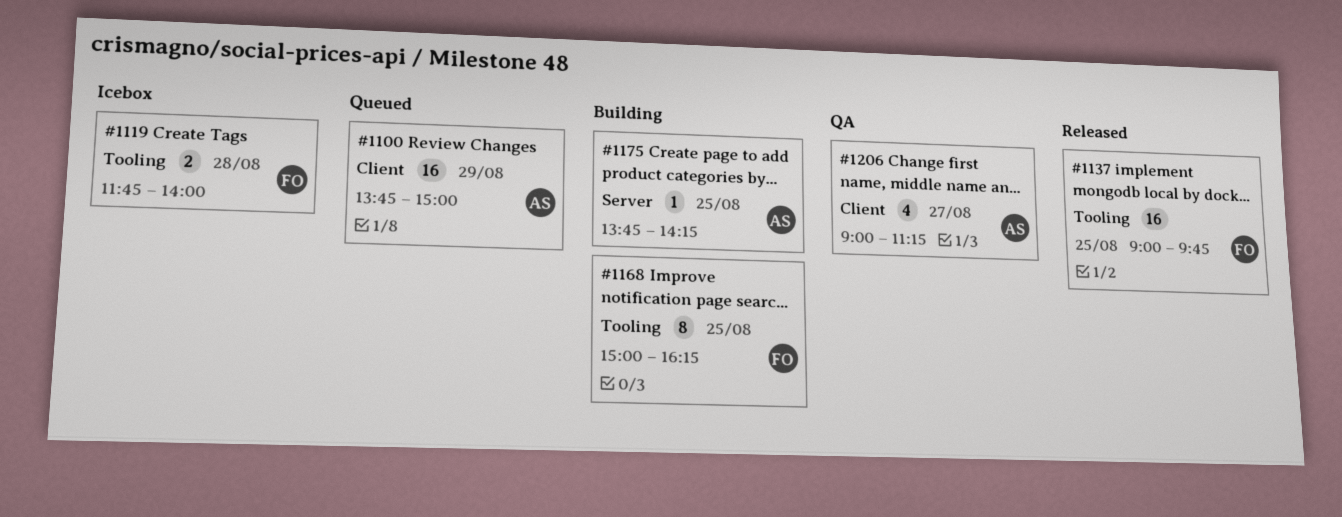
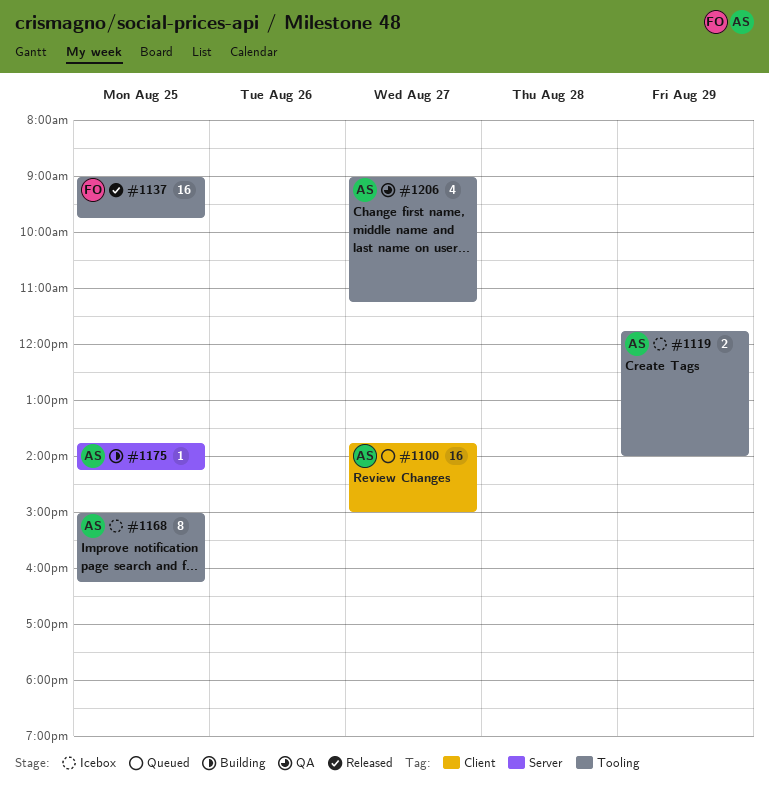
#1100, day: Aug 29 -> Aug 27
#1119, owner: FO -> AS
#1119, day: Aug 28 -> Aug 29
#1168, status: Building -> Icebox
#1168, owner: FO -> AS
#1206, label: Client -> Tooling

